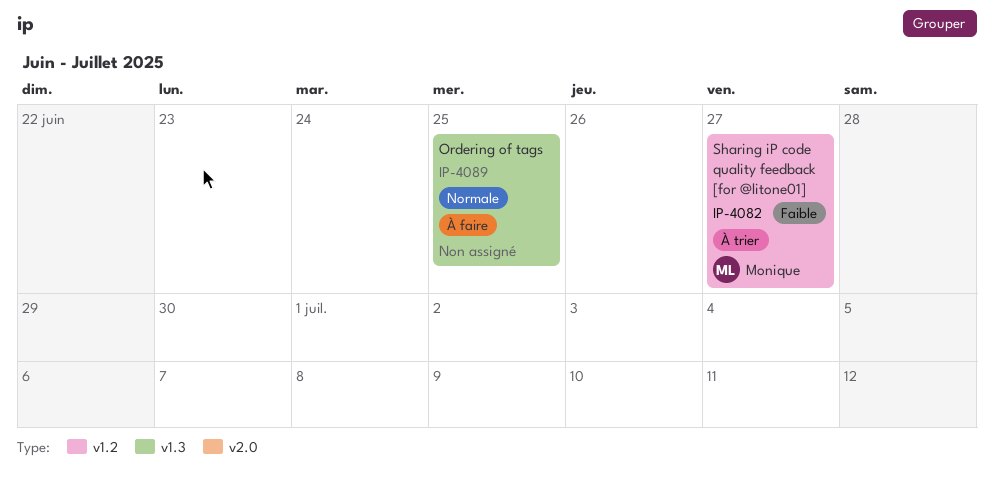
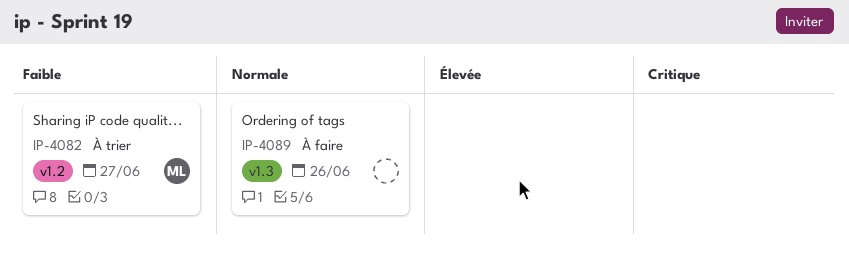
IP-4089, due: Jun 25 -> Jun 26

